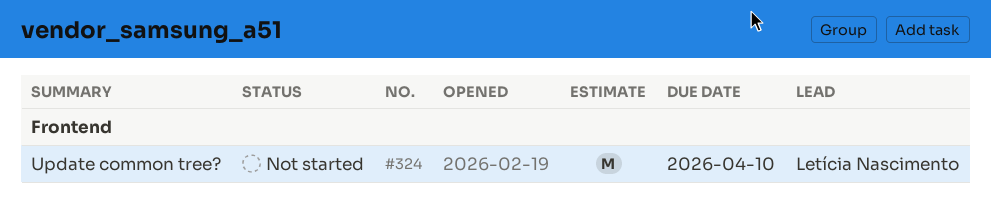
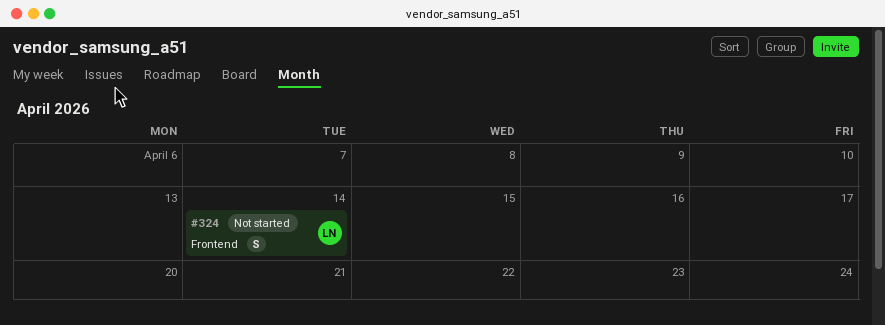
#324, estimate: M -> S
#324, due: Apr 10 -> Apr 14

